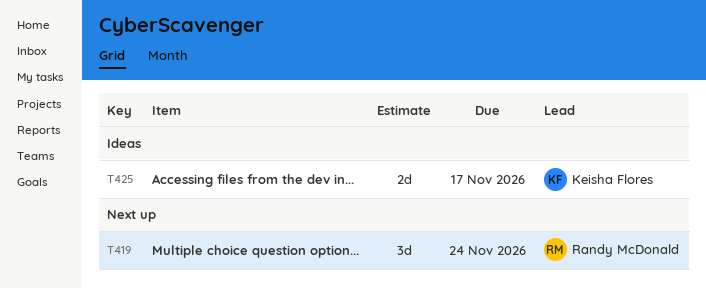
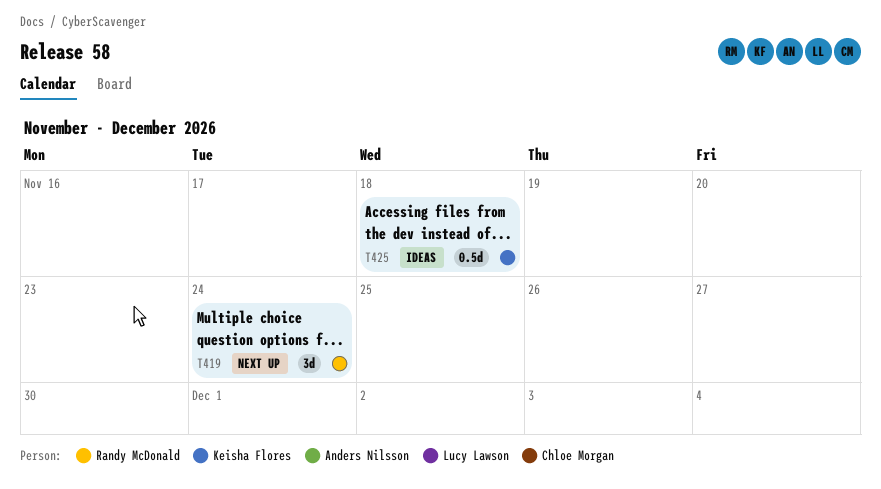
T425, estimate: 2d -> 0.5d
T425, due: Nov 17 -> Nov 18

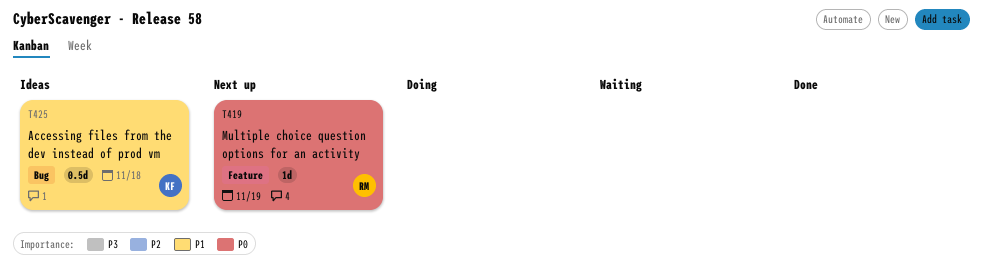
T419, estimate: 3d -> 1d
T419, due: Nov 24 -> Nov 19

